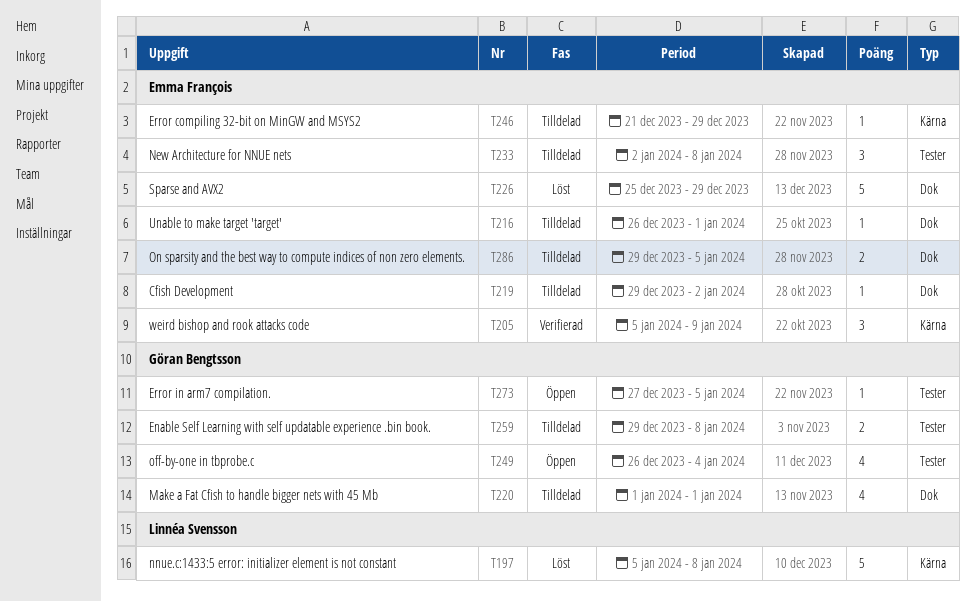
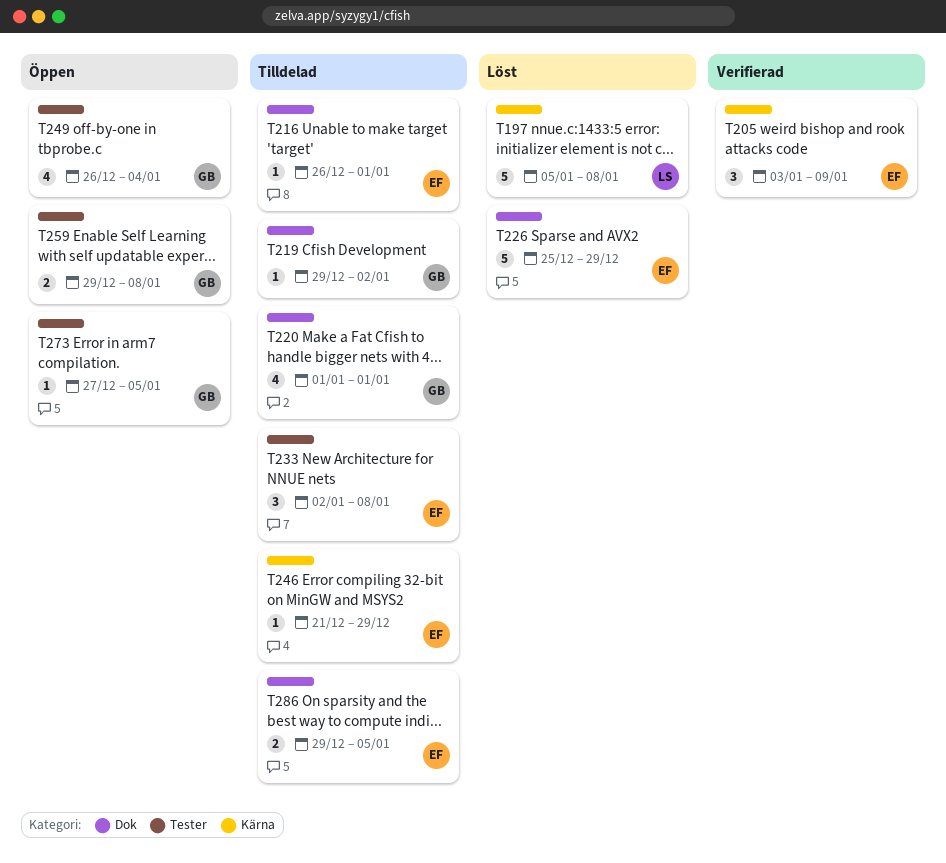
T205, start: Jan 5 -> Jan 3
T219, owner: Emma François -> Göran Bengtsson
T259, status: Tilldelad -> Öppen

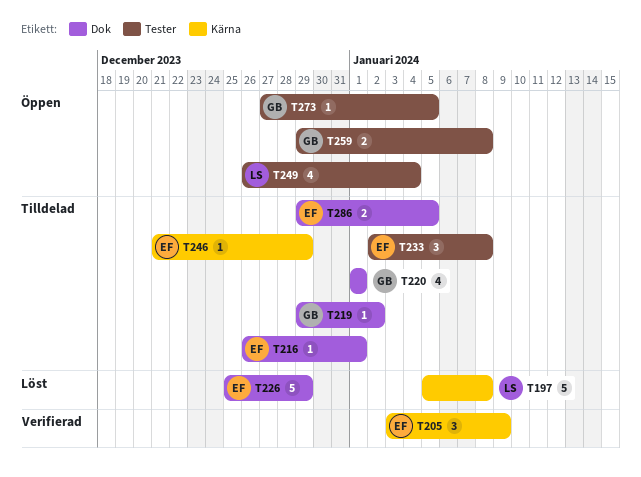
T249, owner: GB -> LS

